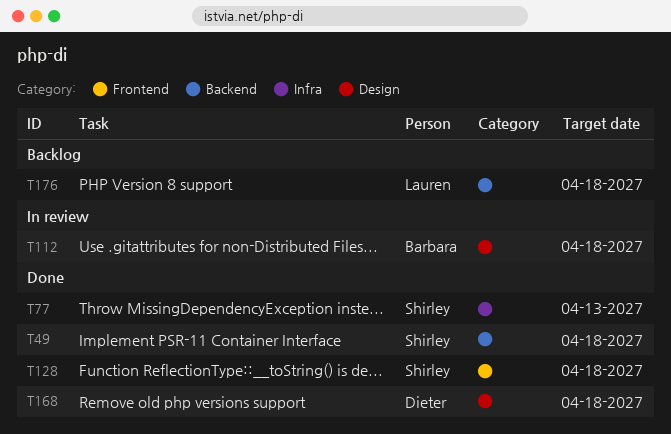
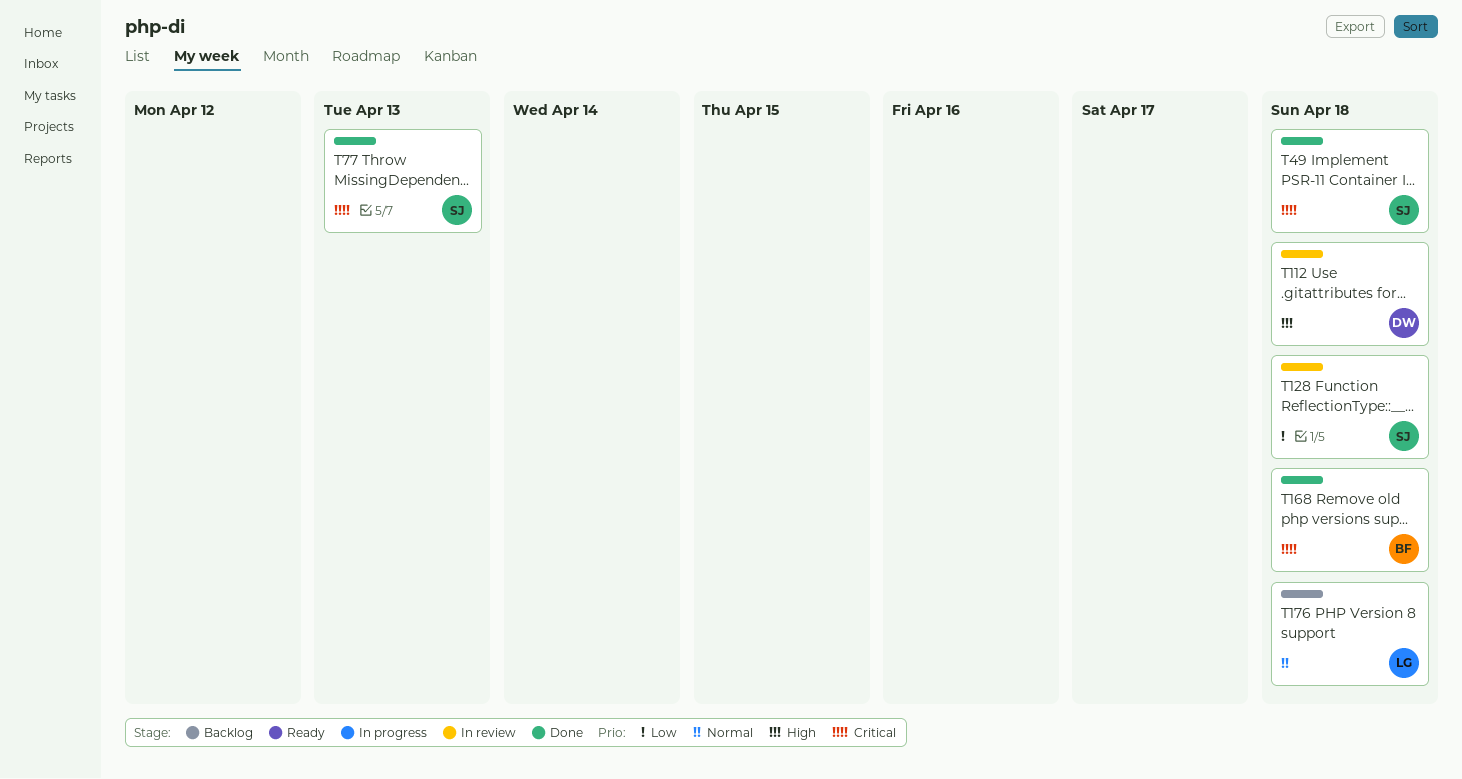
T112, owner: Barbara -> Dieter
T128, status: Done -> In review
T168, owner: Dieter -> Barbara

